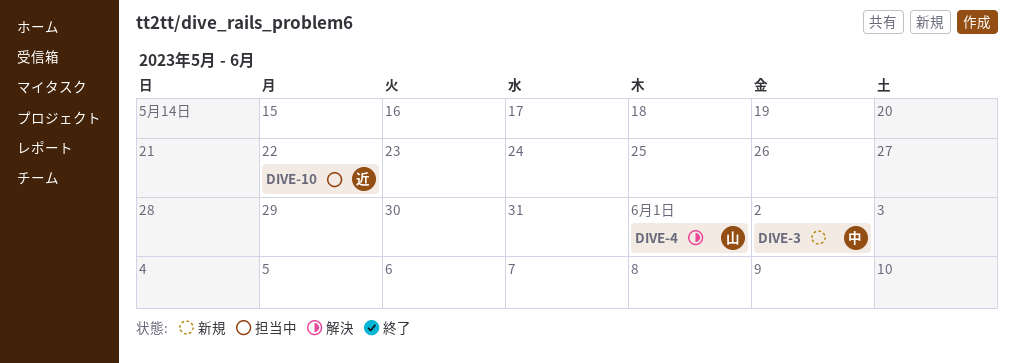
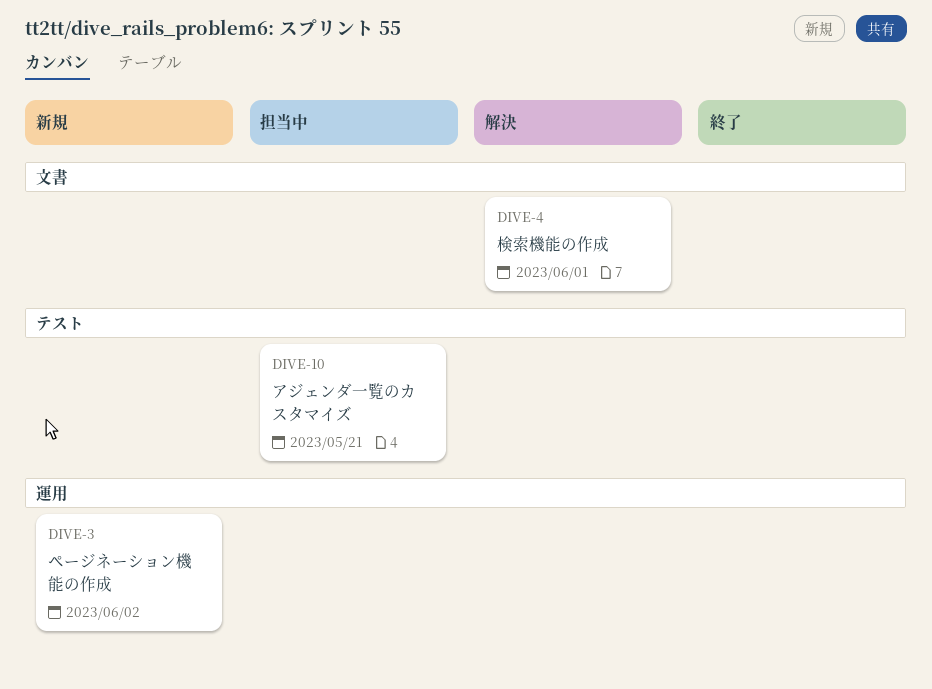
DIVE-10, due: May 22 -> May 21

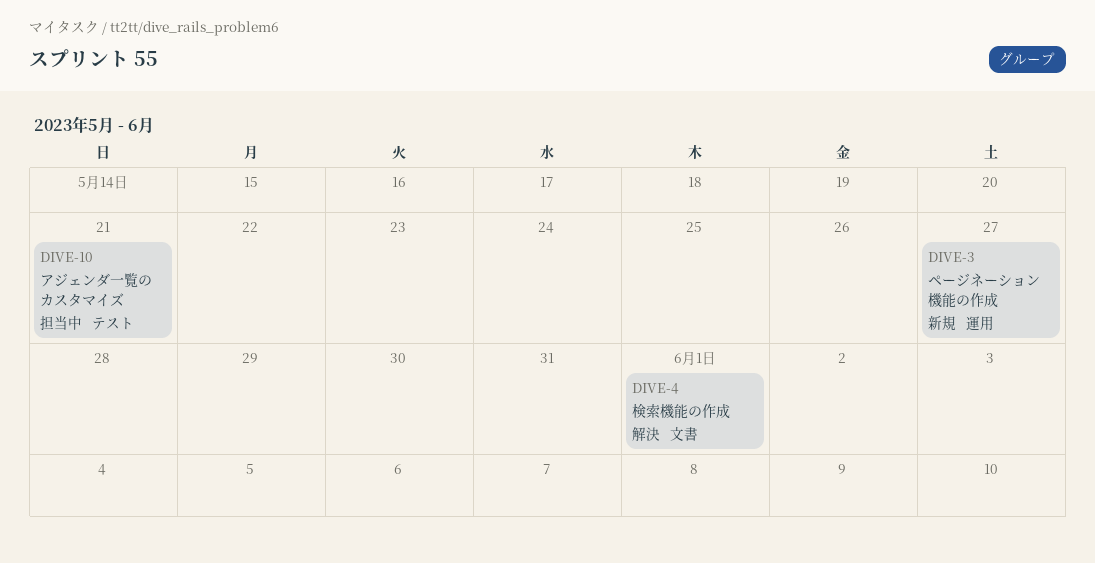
DIVE-3, due: Jun 2 -> May 27

